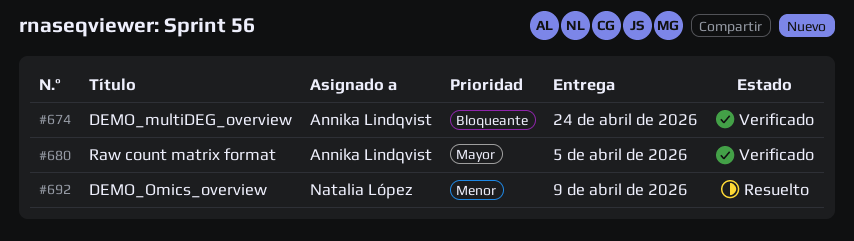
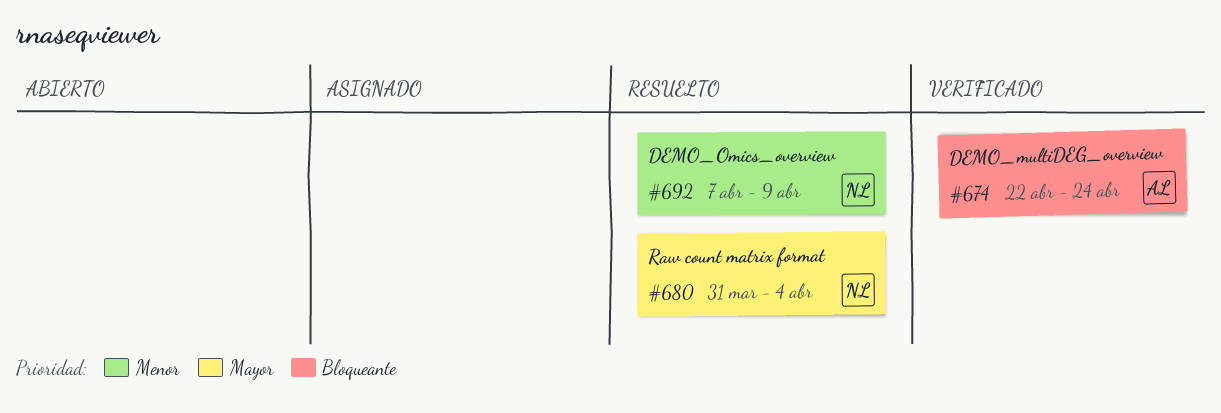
#680, status: Verificado -> Resuelto
#680, owner: Annika Lindqvist -> Natalia López
#680, due: Apr 5 -> Apr 4

